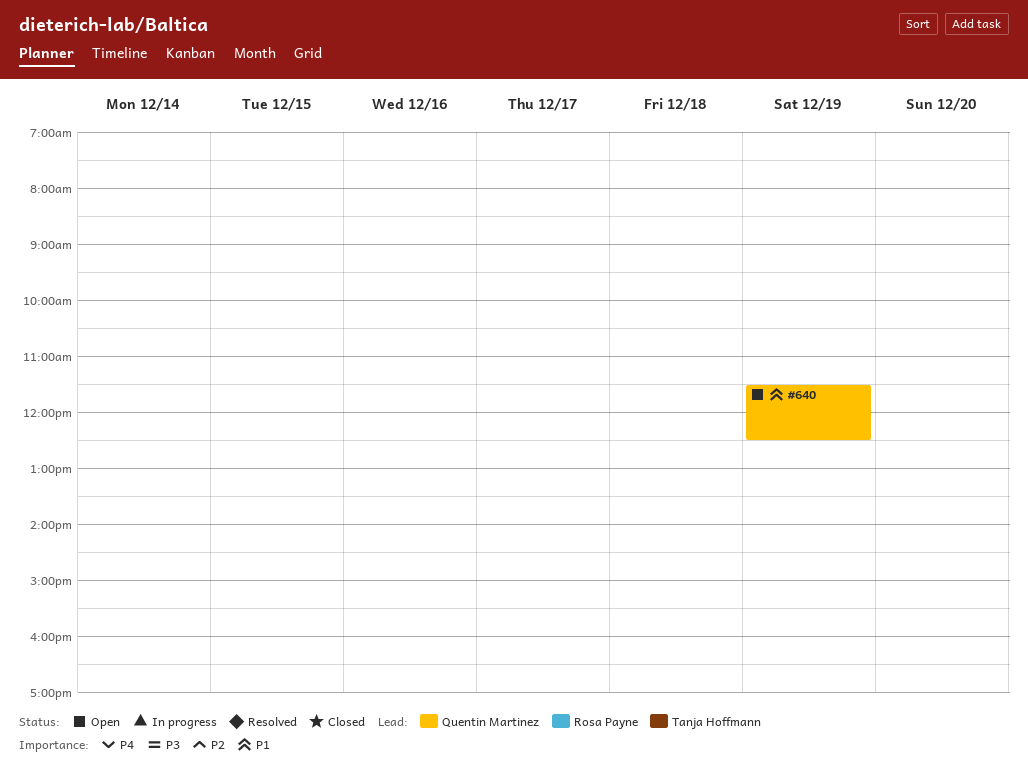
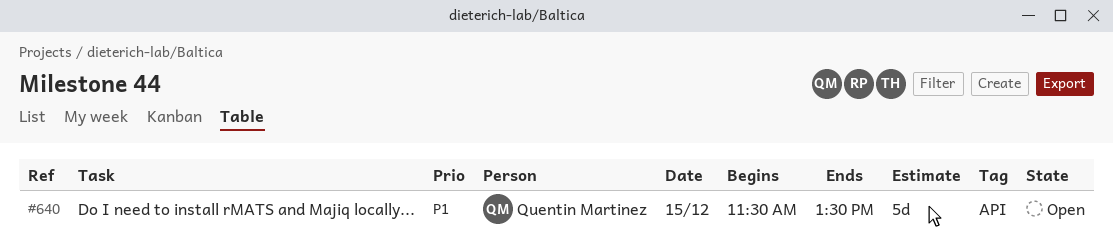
#640, day: Dec 19 -> Dec 15
#640, ends: 12:30 -> 13:30

